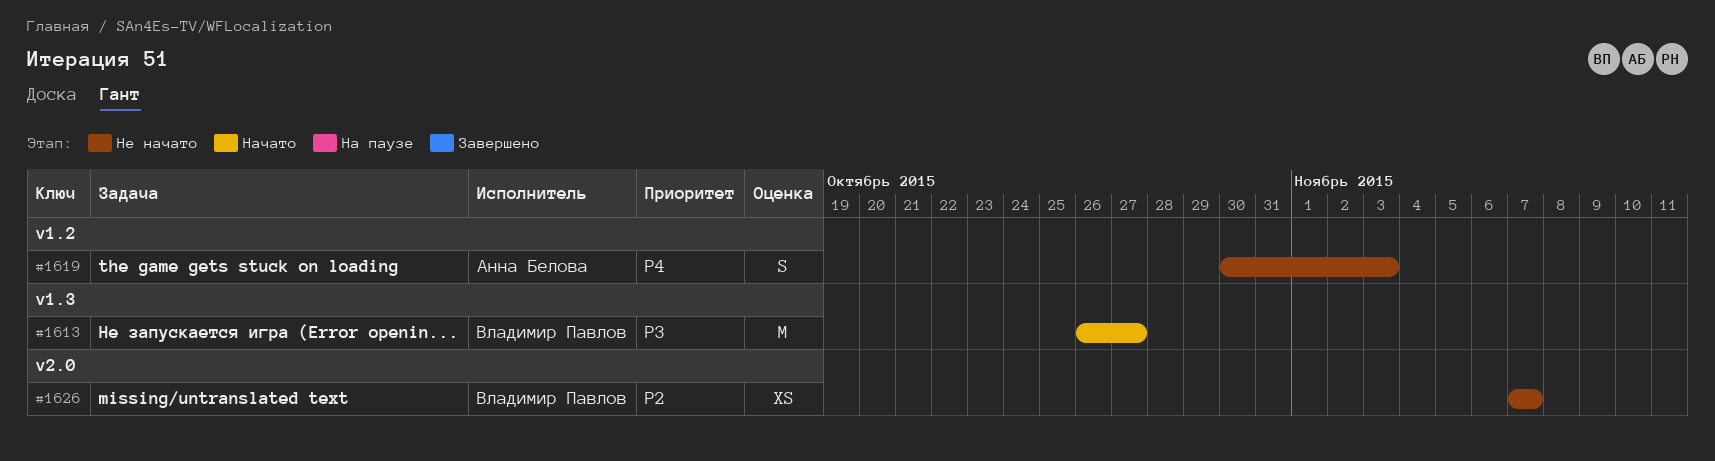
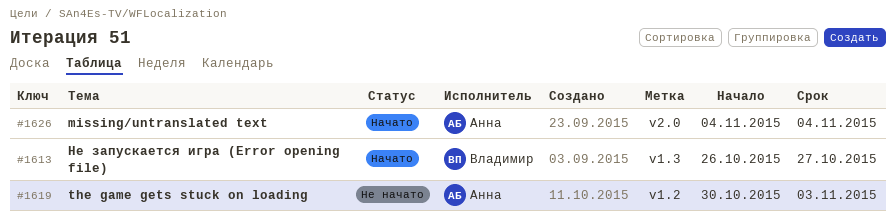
#1626, status: Не начато -> Начато
#1626, owner: Владимир Павлов -> Анна Белова
#1626, start: Nov 7 -> Nov 4
#1626, due: Nov 7 -> Nov 4

